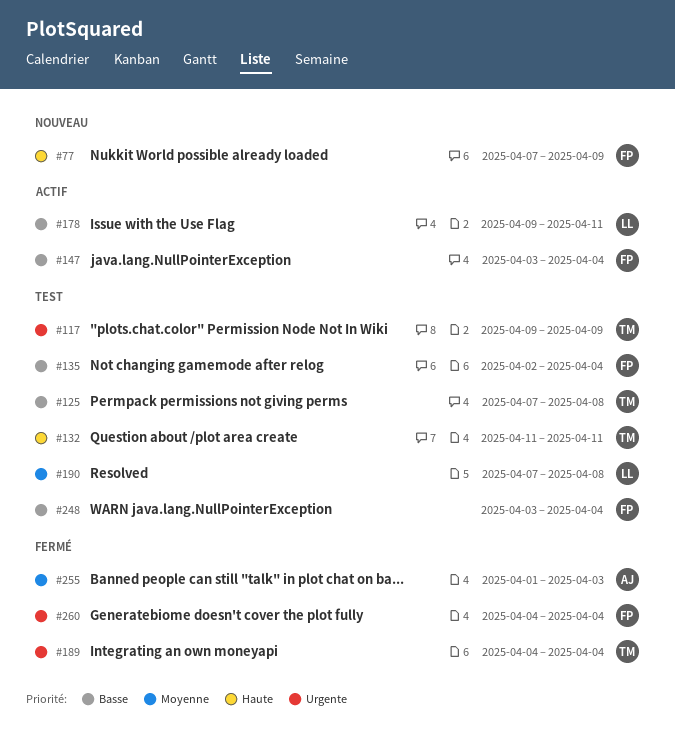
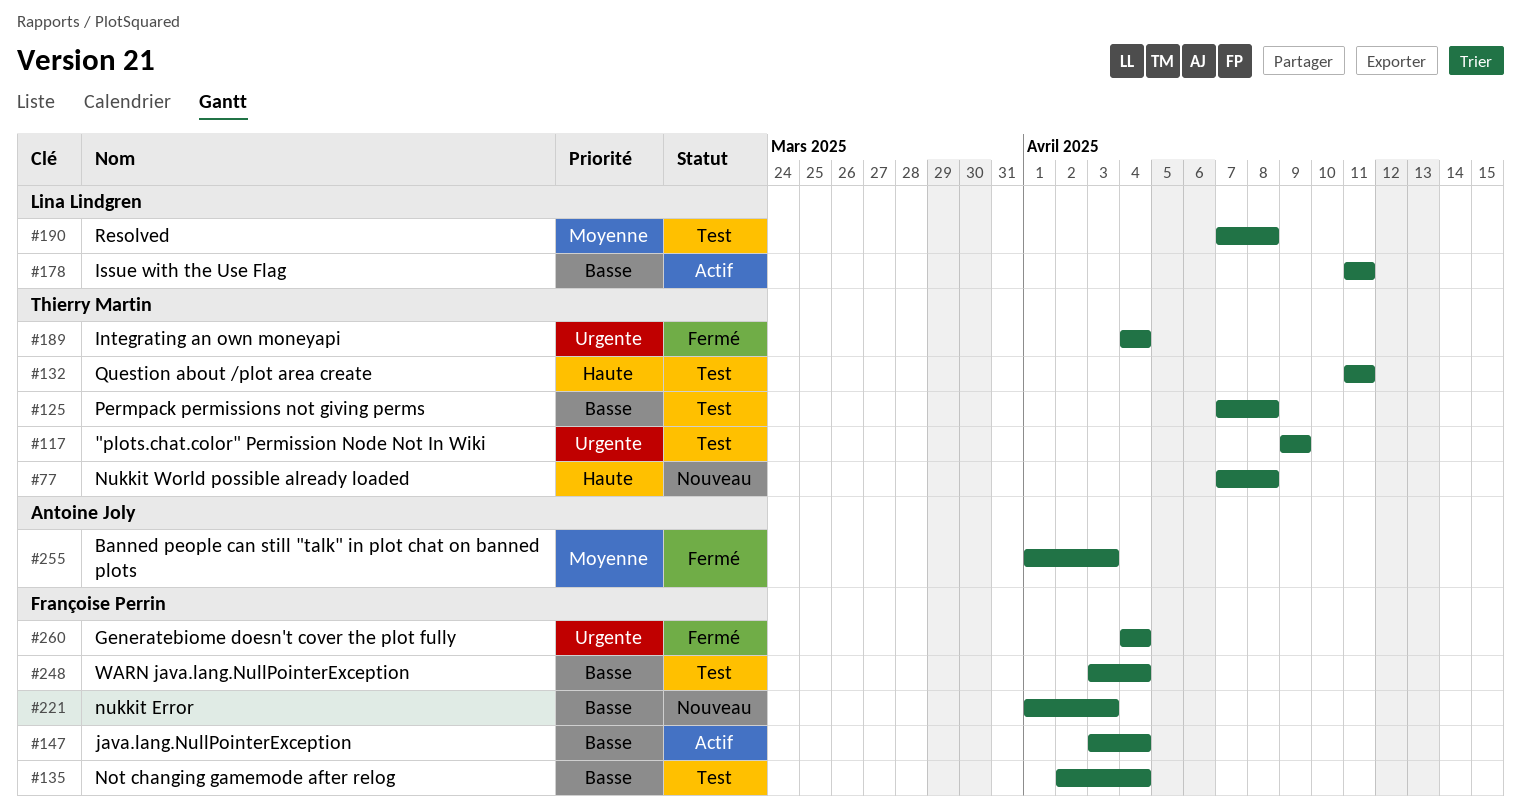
#77, owner: Françoise Perrin -> Thierry Martin
#77, due: Apr 9 -> Apr 8
#178, start: Apr 9 -> Apr 11
#221: none -> present

